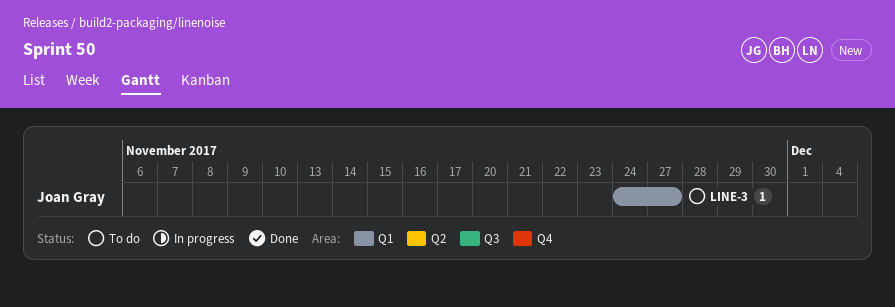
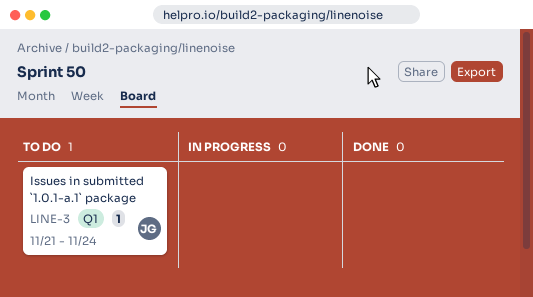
LINE-3, start: Nov 24 -> Nov 21
LINE-3, due: Nov 27 -> Nov 24

